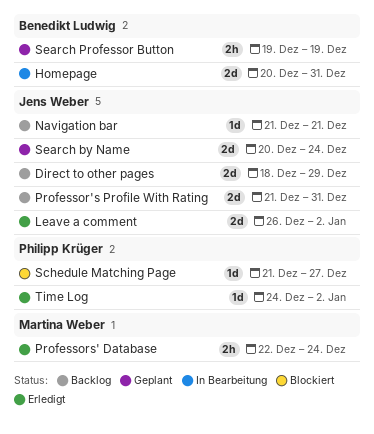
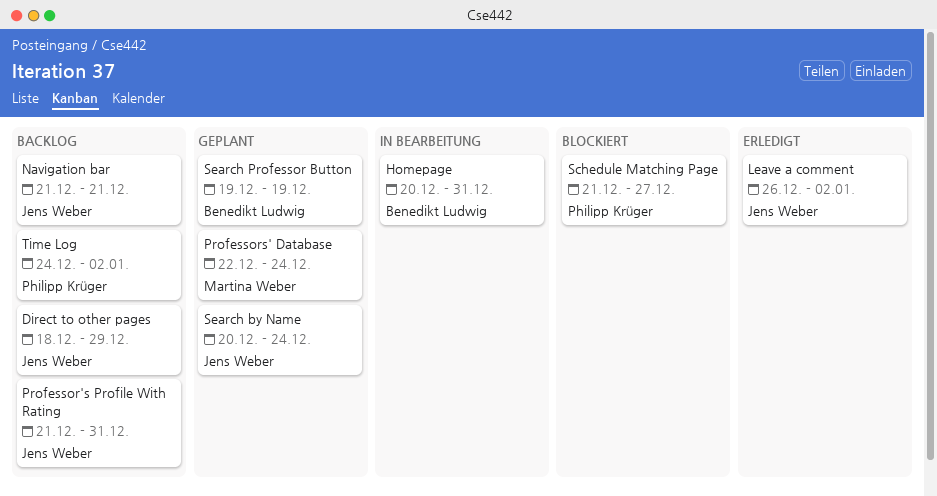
Professors' Database, status: Erledigt -> Geplant
Time Log, status: Erledigt -> Backlog

